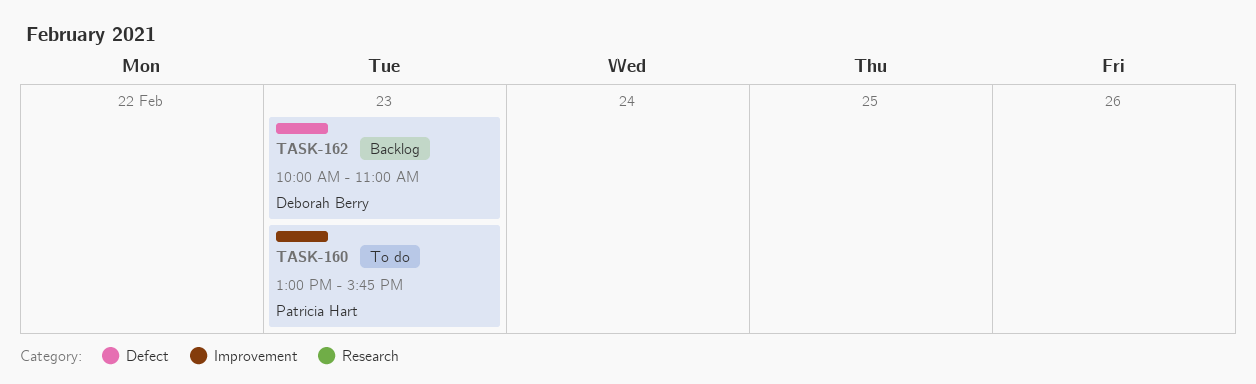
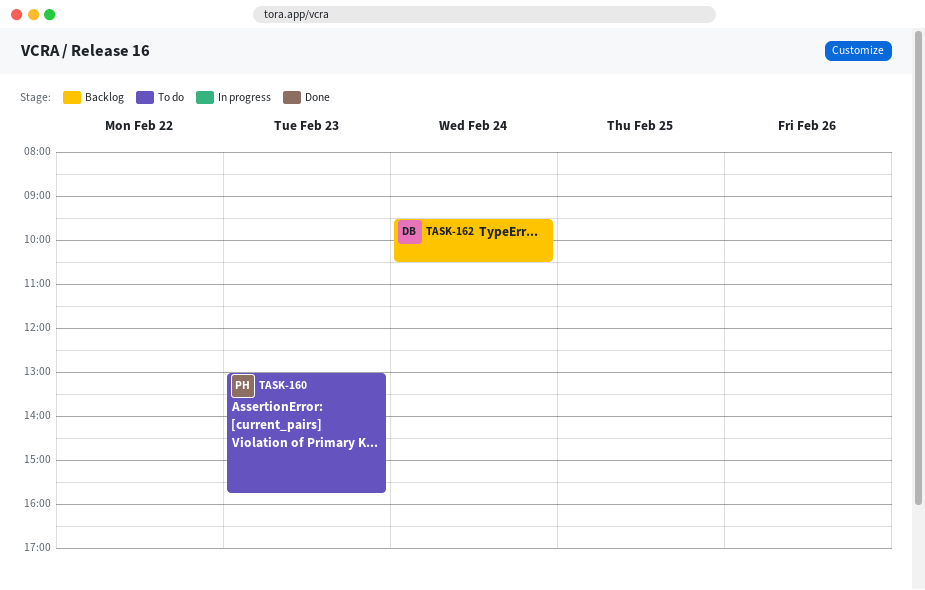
TASK-162, day: Feb 23 -> Feb 24
TASK-162, begins: 10:00 -> 09:30
TASK-162, ends: 11:00 -> 10:30

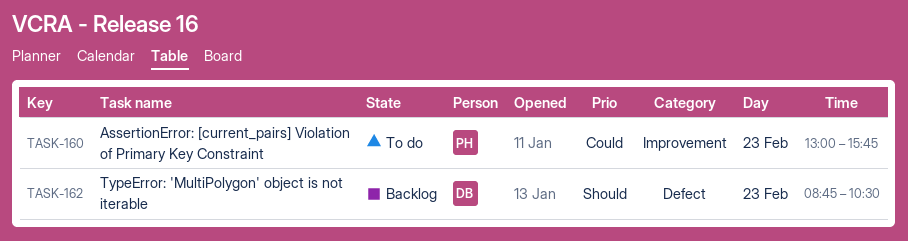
TASK-162, day: Feb 24 -> Feb 23
TASK-162, begins: 09:30 -> 08:45

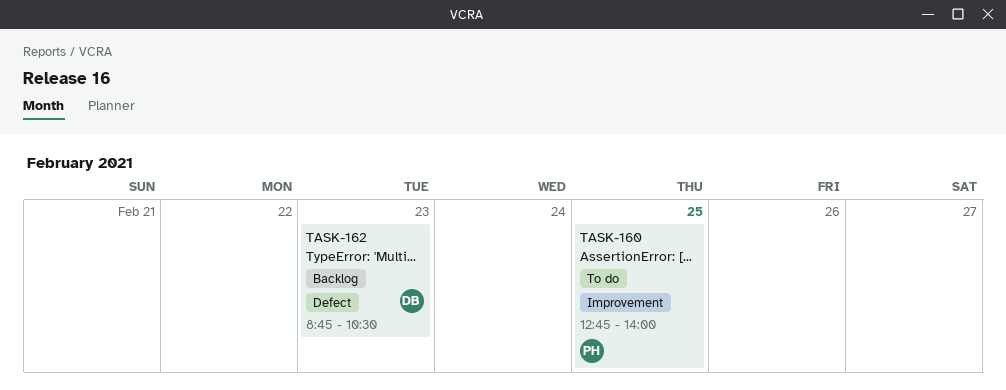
TASK-160, day: Feb 23 -> Feb 25
TASK-160, begins: 13:00 -> 12:45
TASK-160, ends: 15:45 -> 14:00

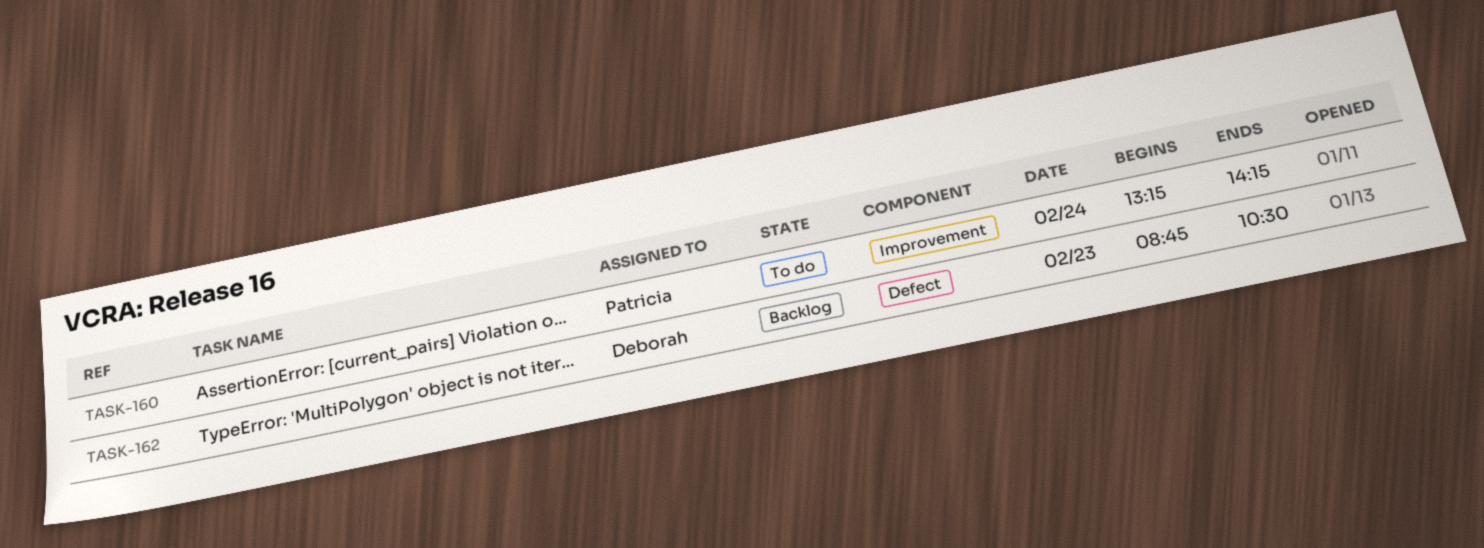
TASK-160, day: Feb 25 -> Feb 24
TASK-160, begins: 12:45 -> 13:15
TASK-160, ends: 14:00 -> 14:15

